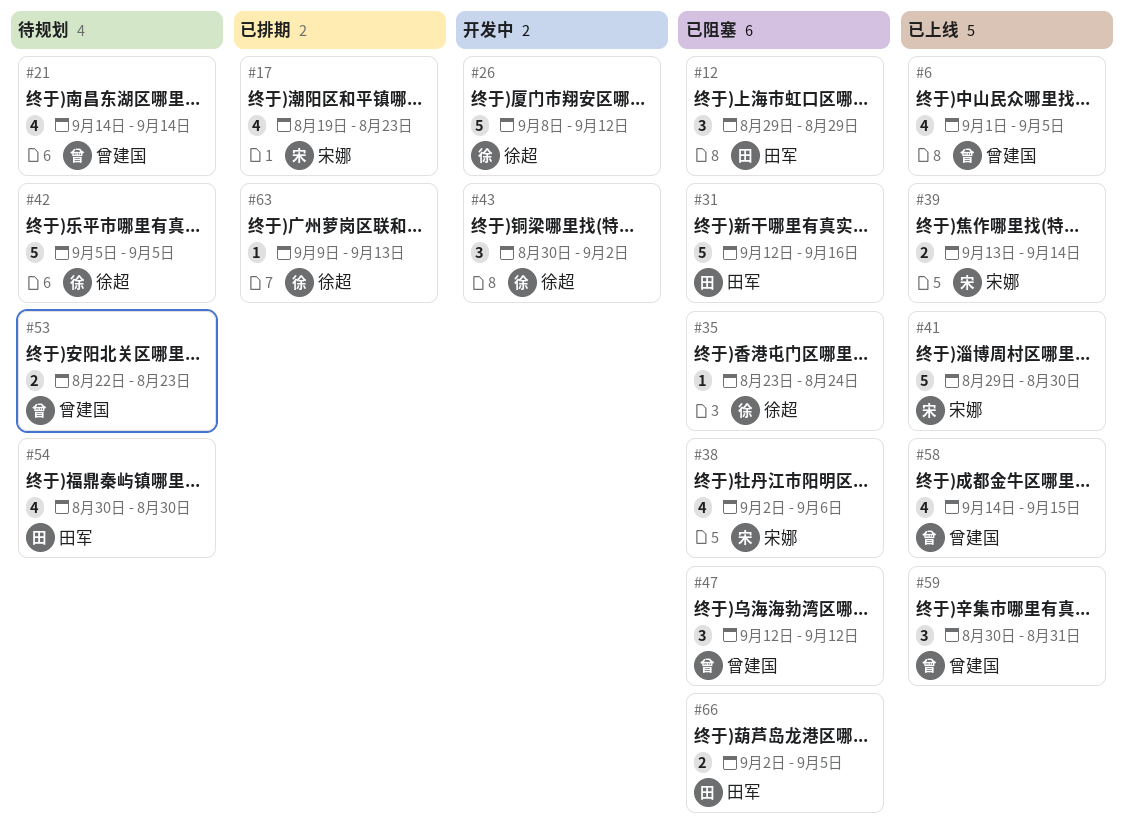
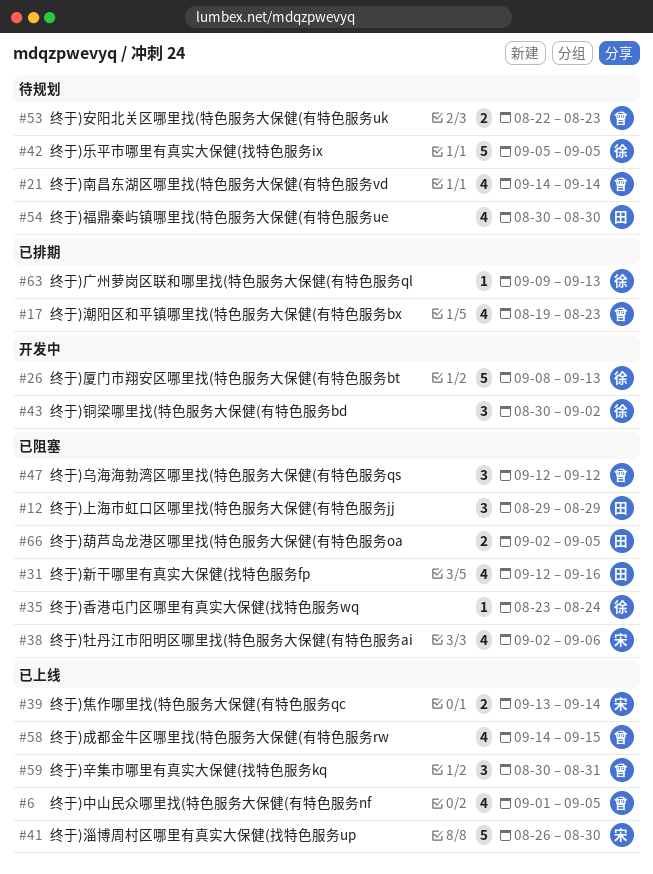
#17, owner: 宋娜 -> 曾建国
#26, due: Sep 12 -> Sep 13
#31, estimate: 5 -> 4
#41, start: Aug 29 -> Aug 26

